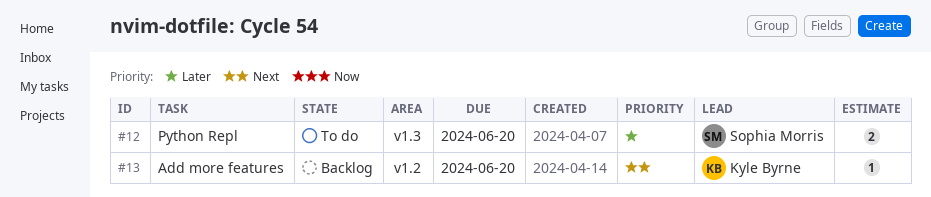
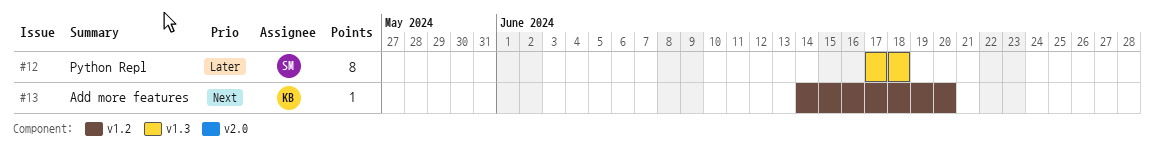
#12, estimate: 2 -> 8
#12, due: Jun 20 -> Jun 18

